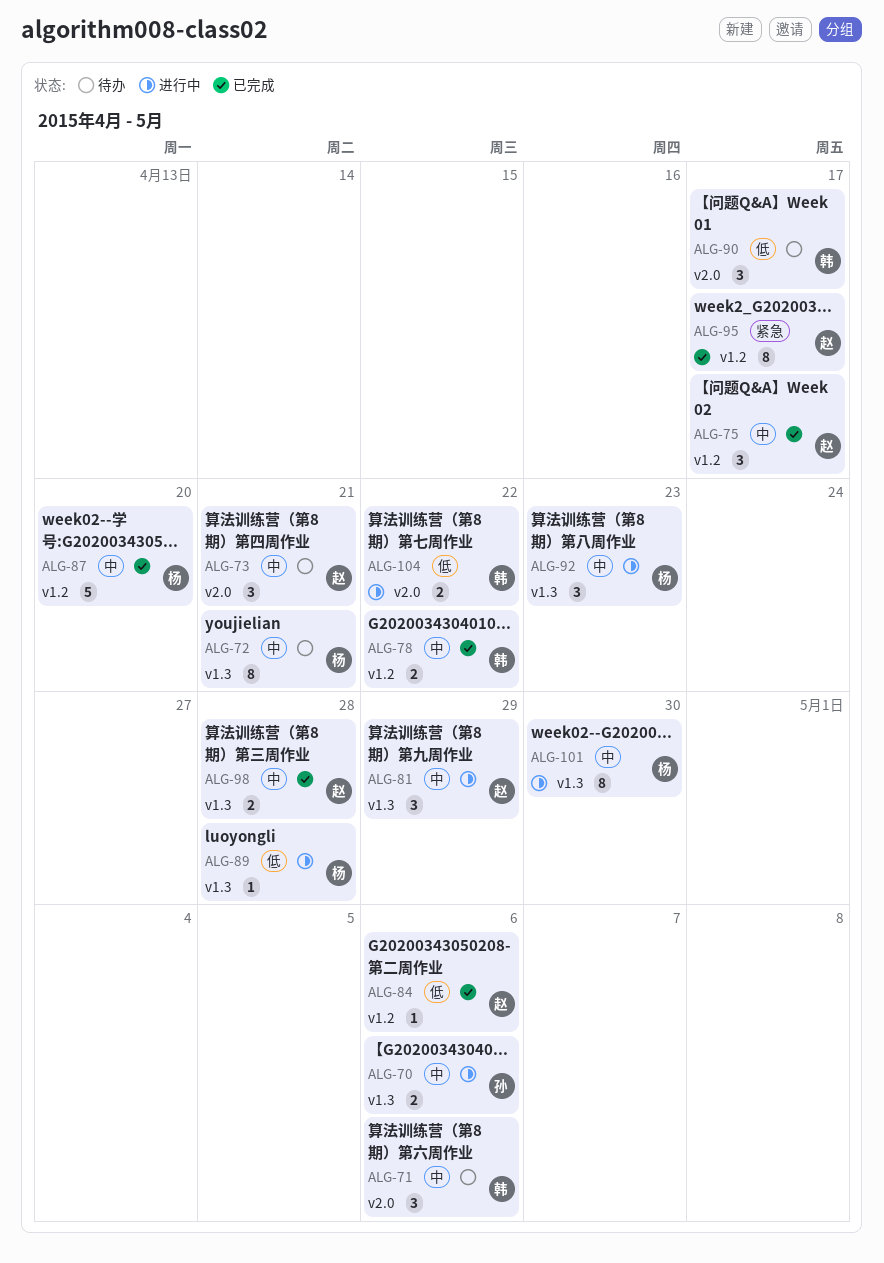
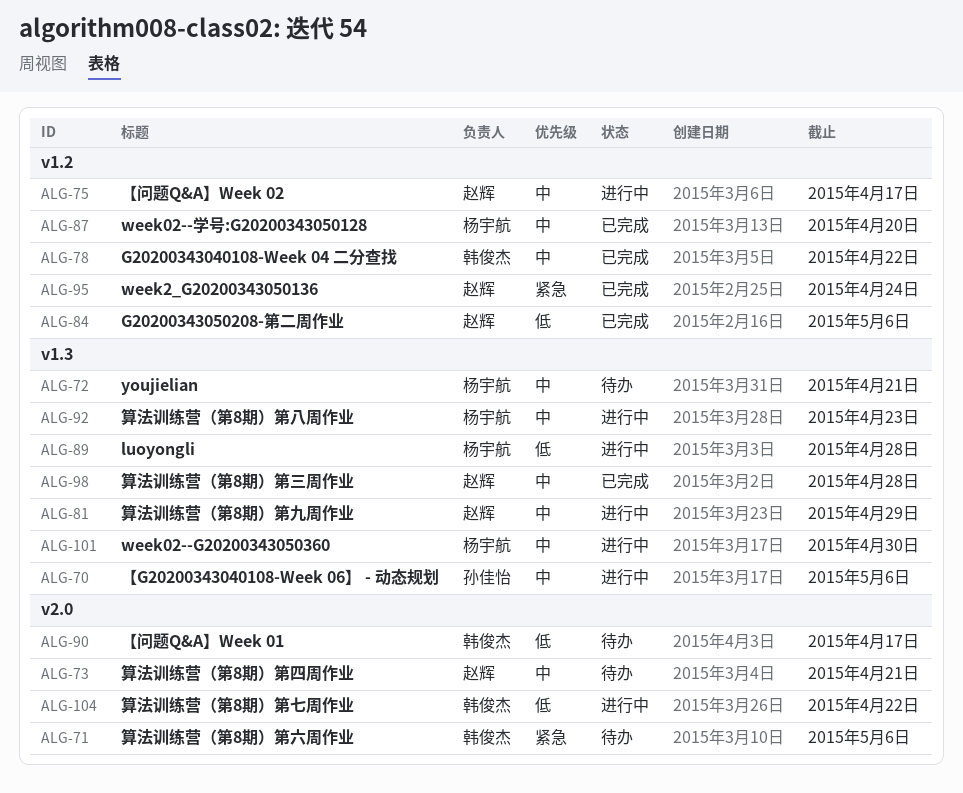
ALG-71, priority: 中 -> 紧急
ALG-75, status: 已完成 -> 进行中
ALG-95, due: Apr 17 -> Apr 24

